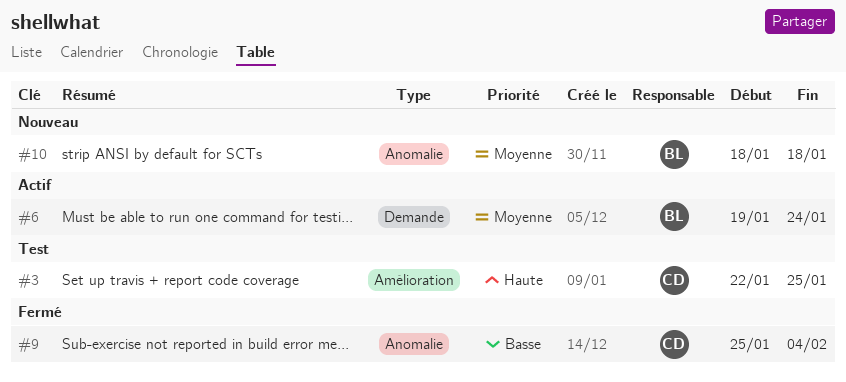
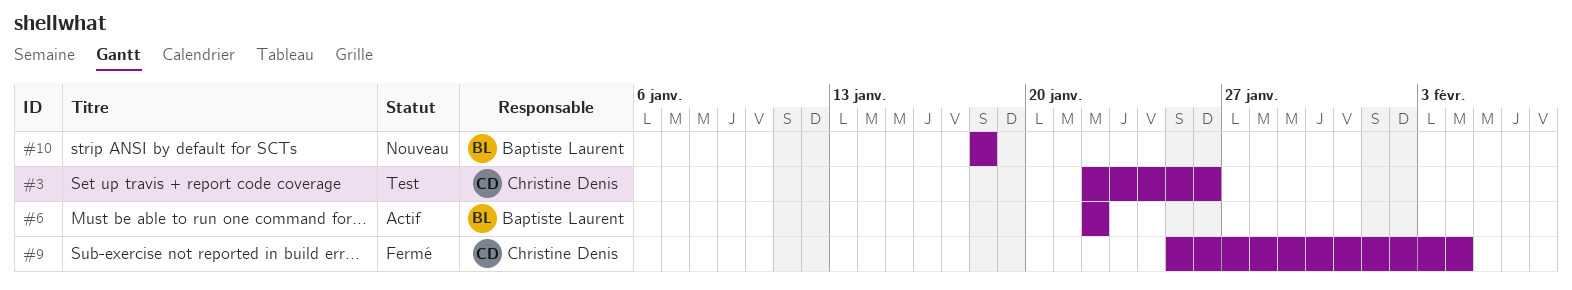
#3, due: Jan 25 -> Jan 26
#6, start: Jan 19 -> Jan 22
#6, due: Jan 24 -> Jan 22

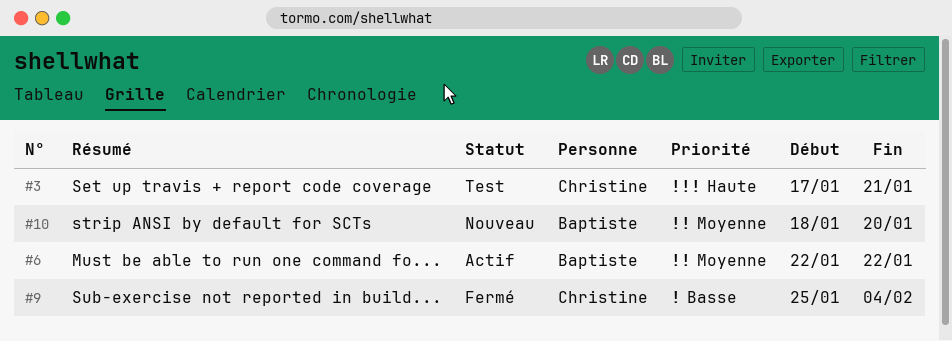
#3, start: Jan 22 -> Jan 17
#3, due: Jan 26 -> Jan 21
#10, due: Jan 18 -> Jan 20

